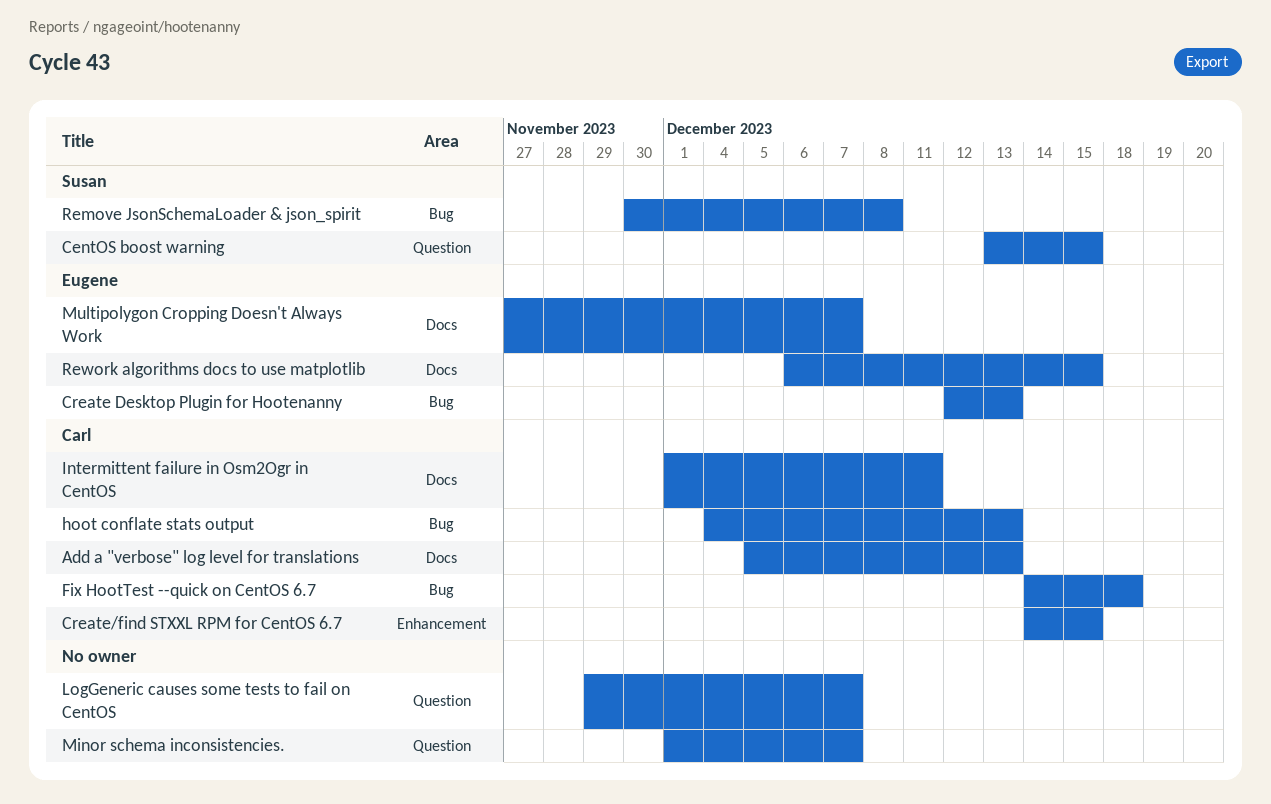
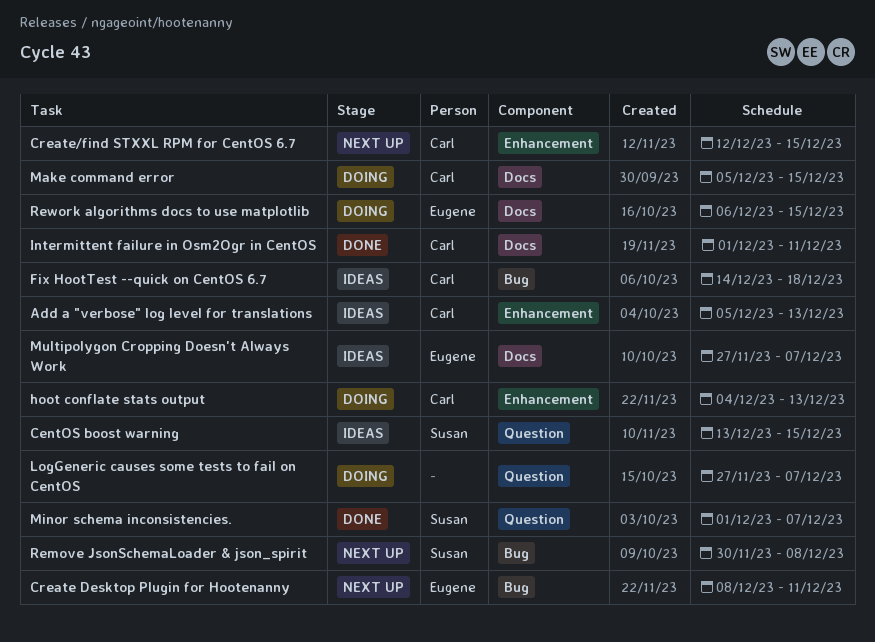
Add a "verbose" log level for translations, label: Docs -> Enhancement
Create Desktop Plugin for Hootenanny, start: Dec 12 -> Dec 8
Create Desktop Plugin for Hootenanny, due: Dec 13 -> Dec 11
Create/find STXXL RPM for CentOS 6.7, start: Dec 14 -> Dec 12
hoot conflate stats output, label: Bug -> Enhancement
LogGeneric causes some tests to fail on CentOS, start: Nov 29 -> Nov 27
Make command error: none -> present
Minor schema inconsistencies., owner: none -> Susan

